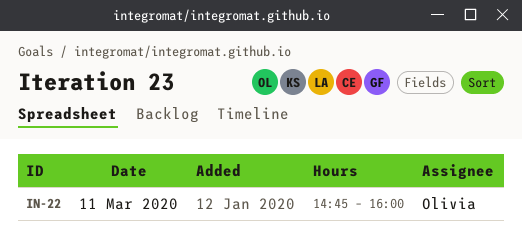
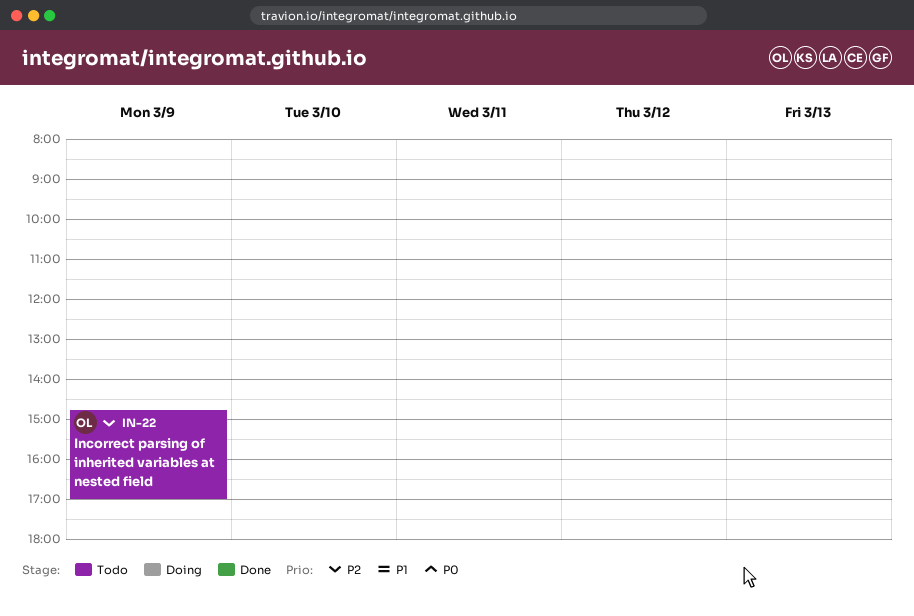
IN-22, day: Mar 11 -> Mar 9
IN-22, ends: 16:00 -> 17:00

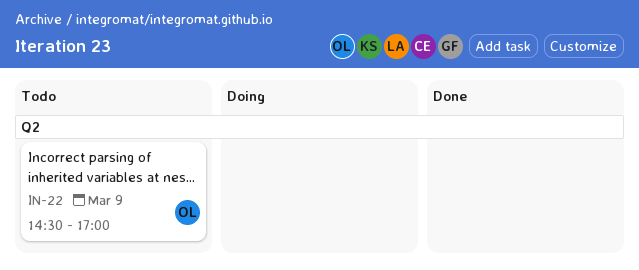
IN-22, begins: 14:45 -> 14:30

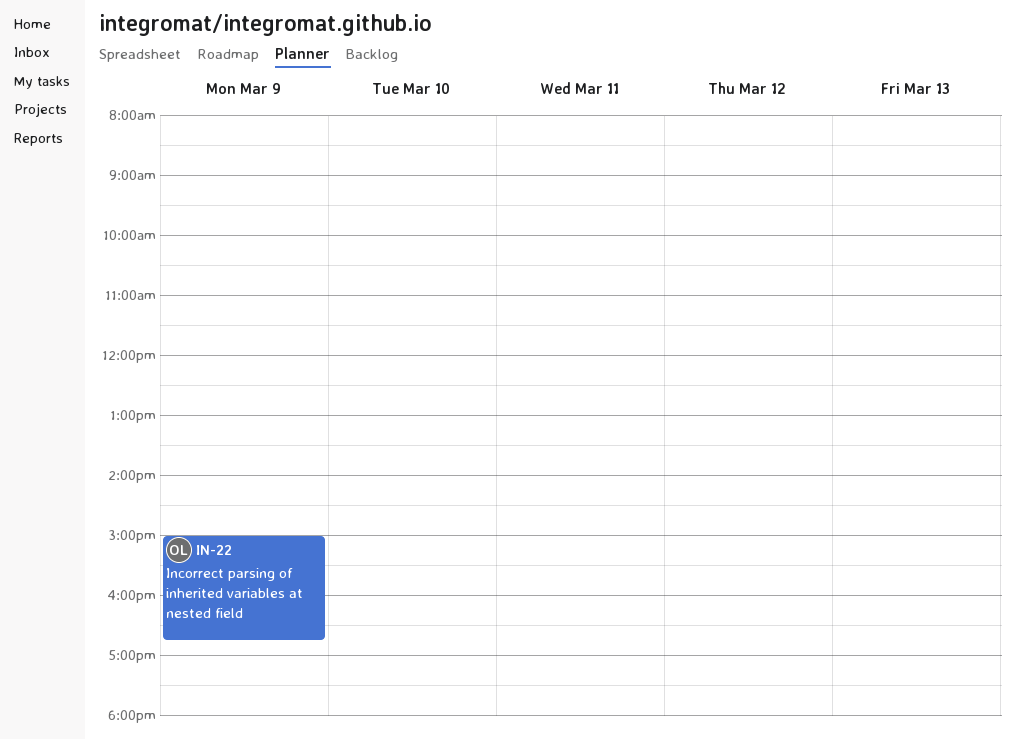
IN-22, begins: 14:30 -> 15:00
IN-22, ends: 17:00 -> 16:45

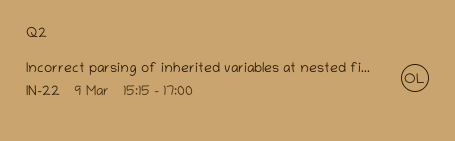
IN-22, begins: 15:00 -> 15:15
IN-22, ends: 16:45 -> 17:00

